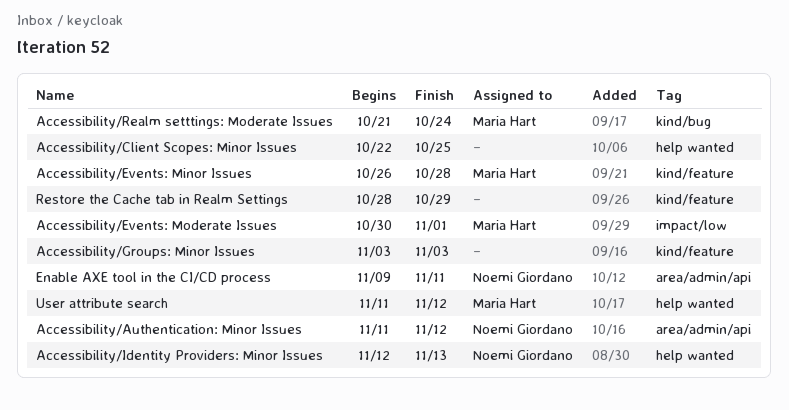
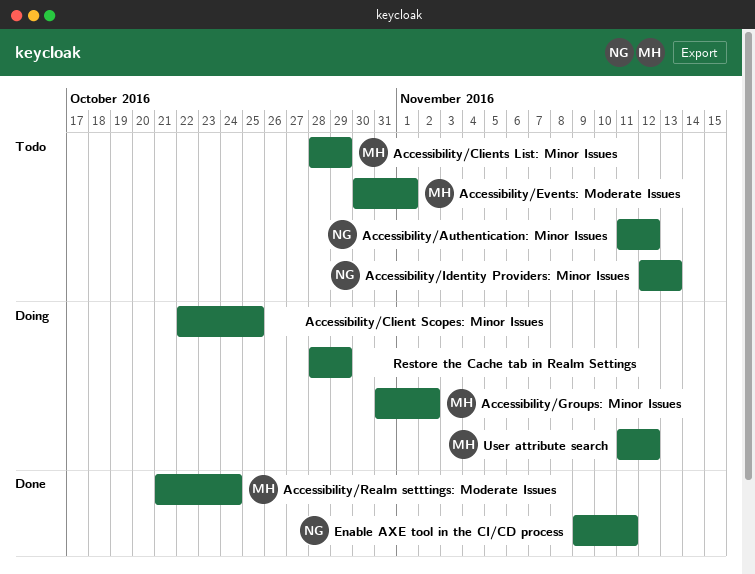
Accessibility/Clients List: Minor Issues: none -> present
Accessibility/Events: Minor Issues: present -> none
Accessibility/Groups: Minor Issues, owner: none -> Maria Hart
Accessibility/Groups: Minor Issues, start: Nov 3 -> Oct 31
Accessibility/Groups: Minor Issues, due: Nov 3 -> Nov 2

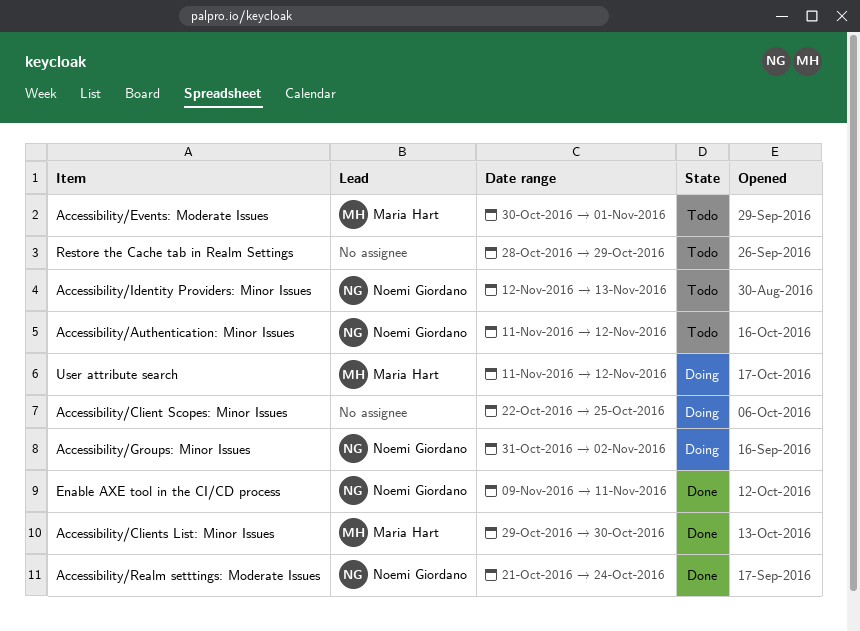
Accessibility/Clients List: Minor Issues, status: Todo -> Done
Accessibility/Clients List: Minor Issues, start: Oct 28 -> Oct 29
Accessibility/Clients List: Minor Issues, due: Oct 29 -> Oct 30
Accessibility/Groups: Minor Issues, owner: Maria Hart -> Noemi Giordano
Accessibility/Realm setttings: Moderate Issues, owner: Maria Hart -> Noemi Giordano
Restore the Cache tab in Realm Settings, status: Doing -> Todo

